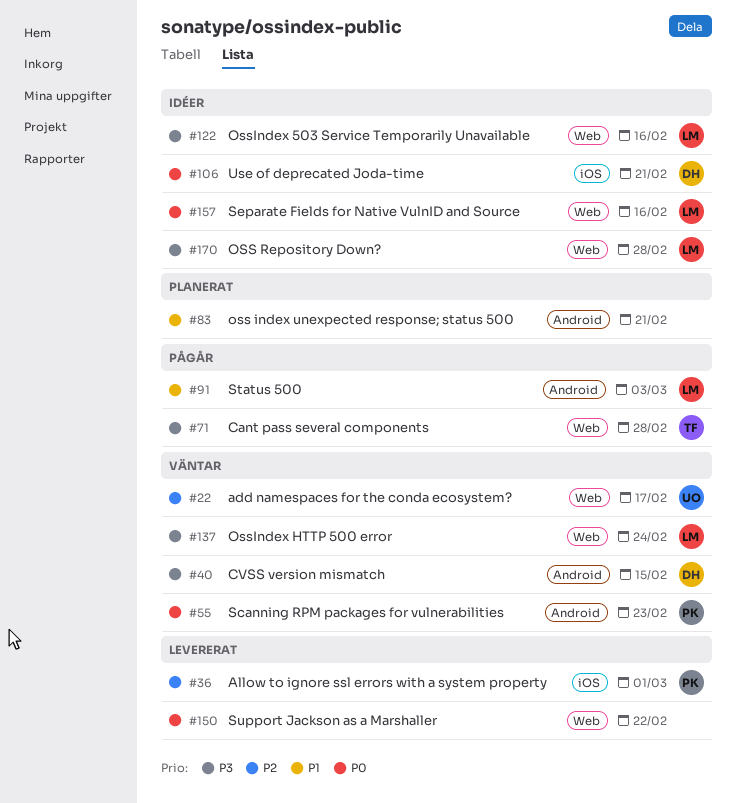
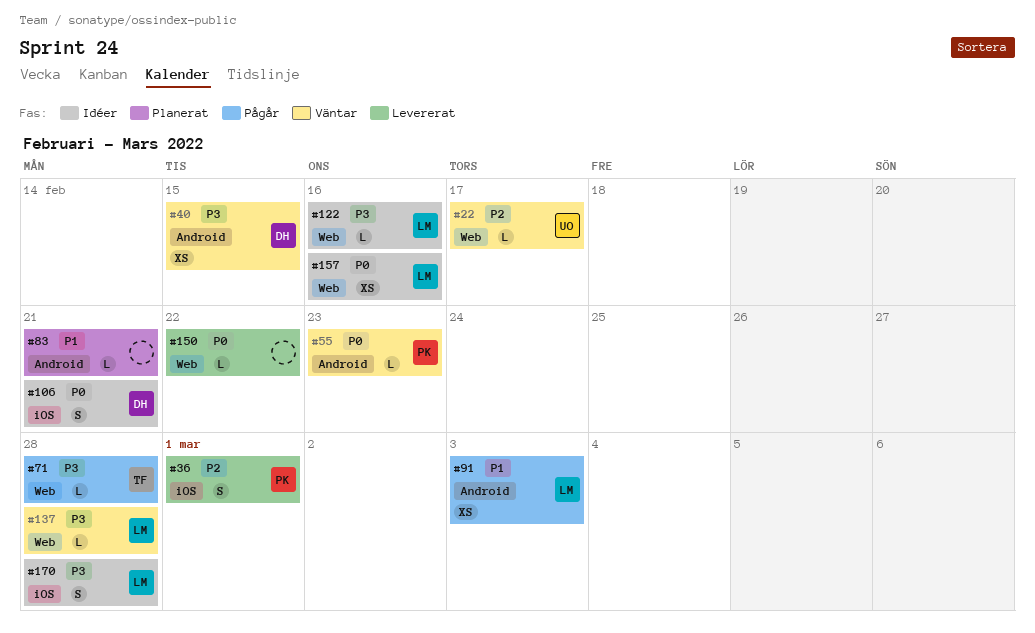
#137, due: Feb 24 -> Feb 28
#170, label: Web -> iOS

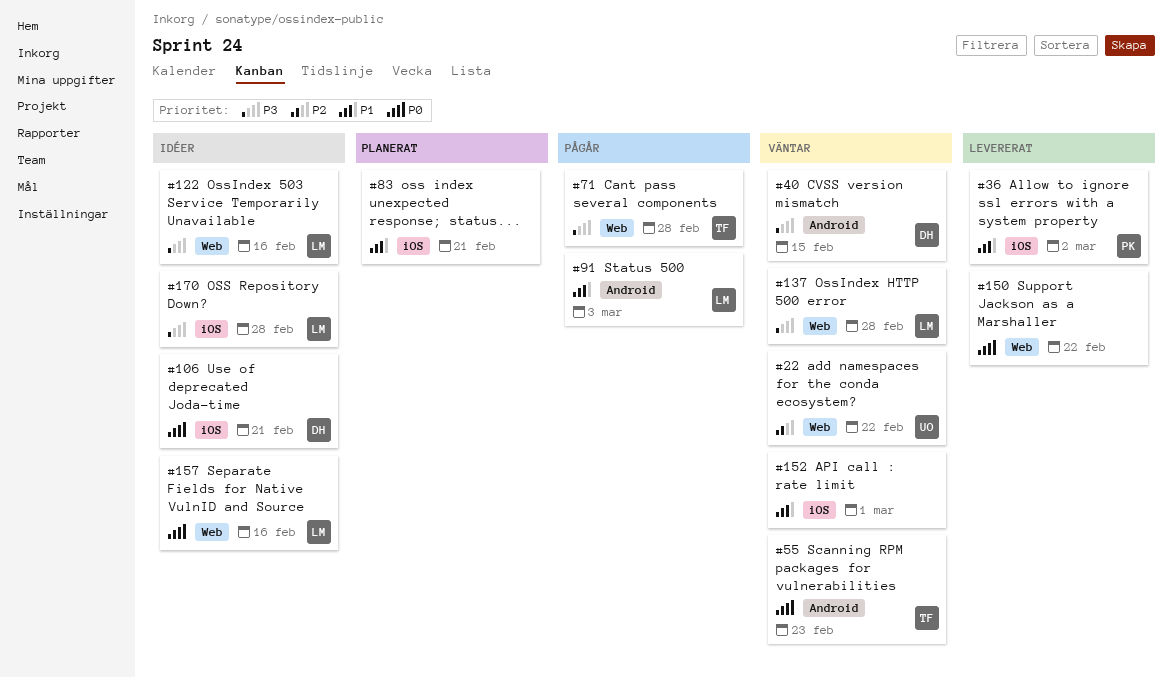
#22, due: Feb 17 -> Feb 22
#36, priority: P2 -> P1
#36, due: Mar 1 -> Mar 2
#55, owner: PK -> TF
#83, label: Android -> iOS
#152: none -> present

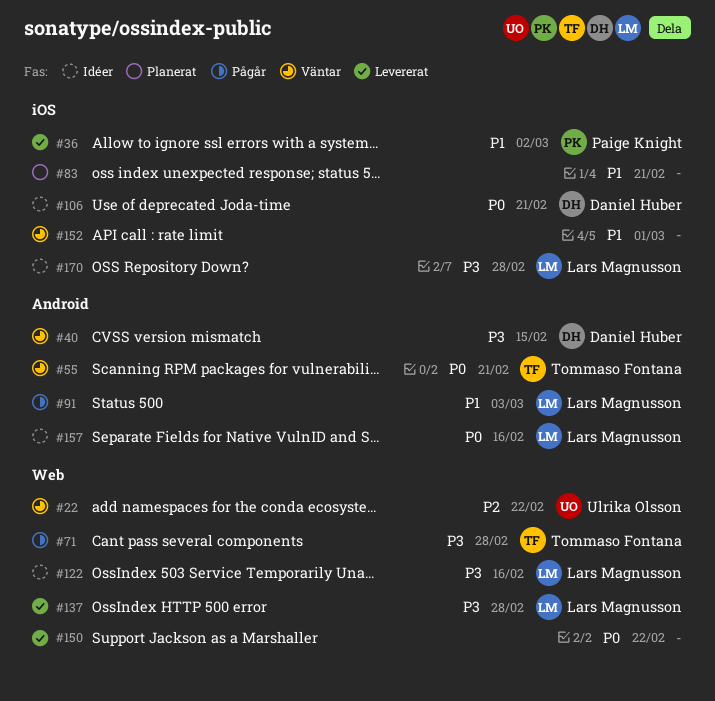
#55, due: Feb 23 -> Feb 21
#137, status: Väntar -> Levererat
#157, label: Web -> Android

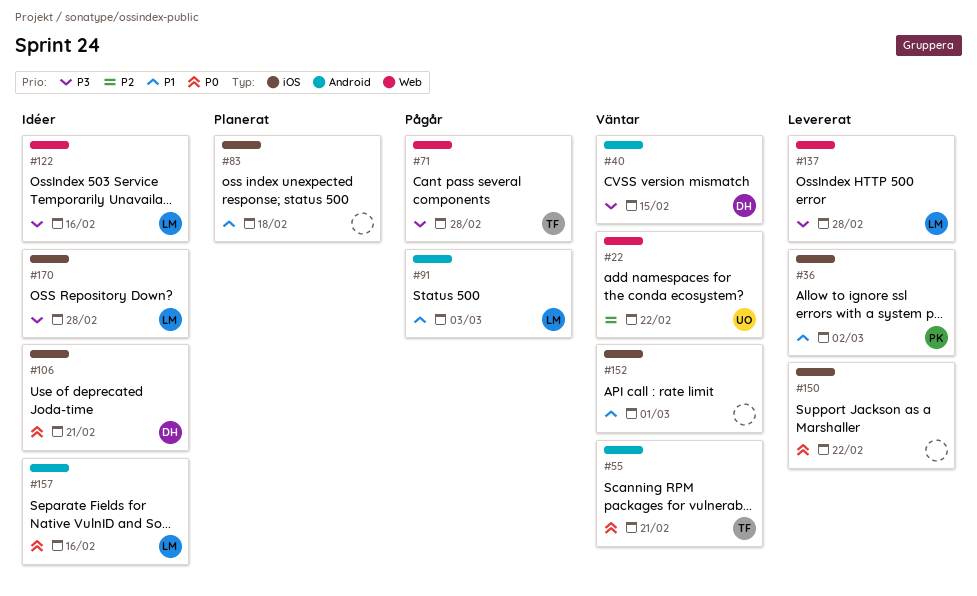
#83, due: Feb 21 -> Feb 18
#150, label: Web -> iOS

